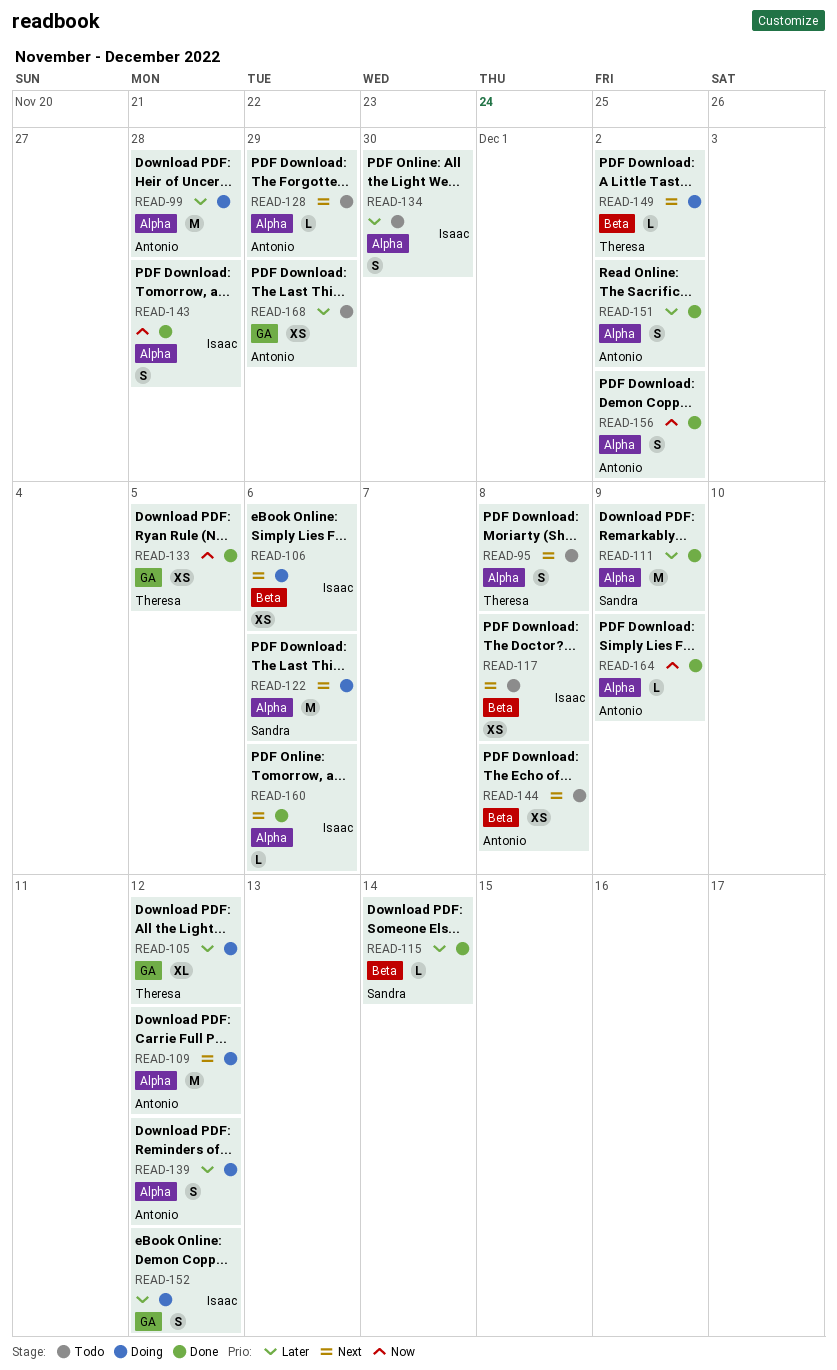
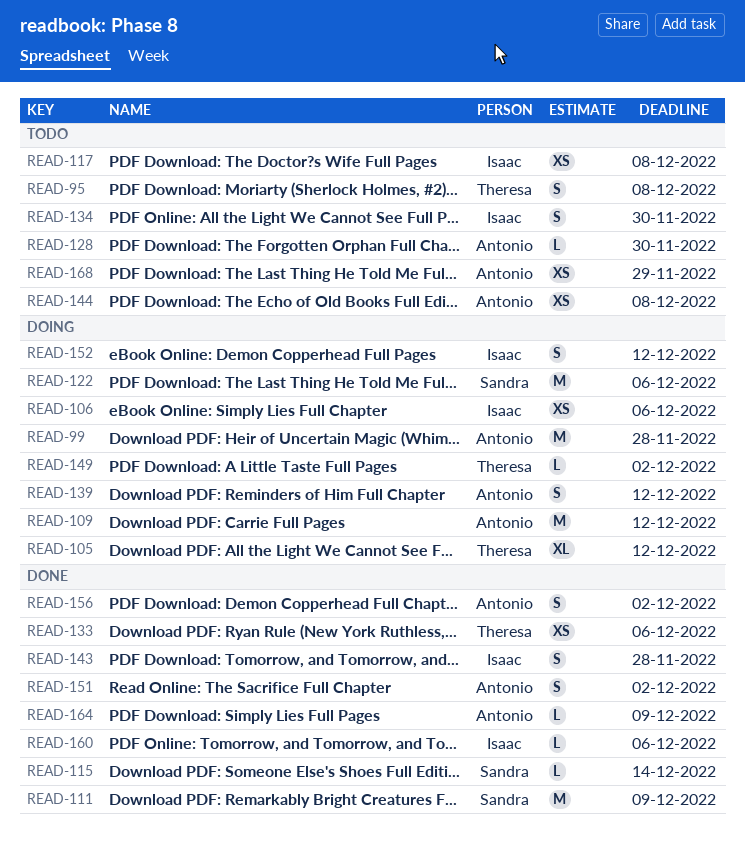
READ-128, due: Nov 29 -> Nov 30
READ-133, due: Dec 5 -> Dec 6

